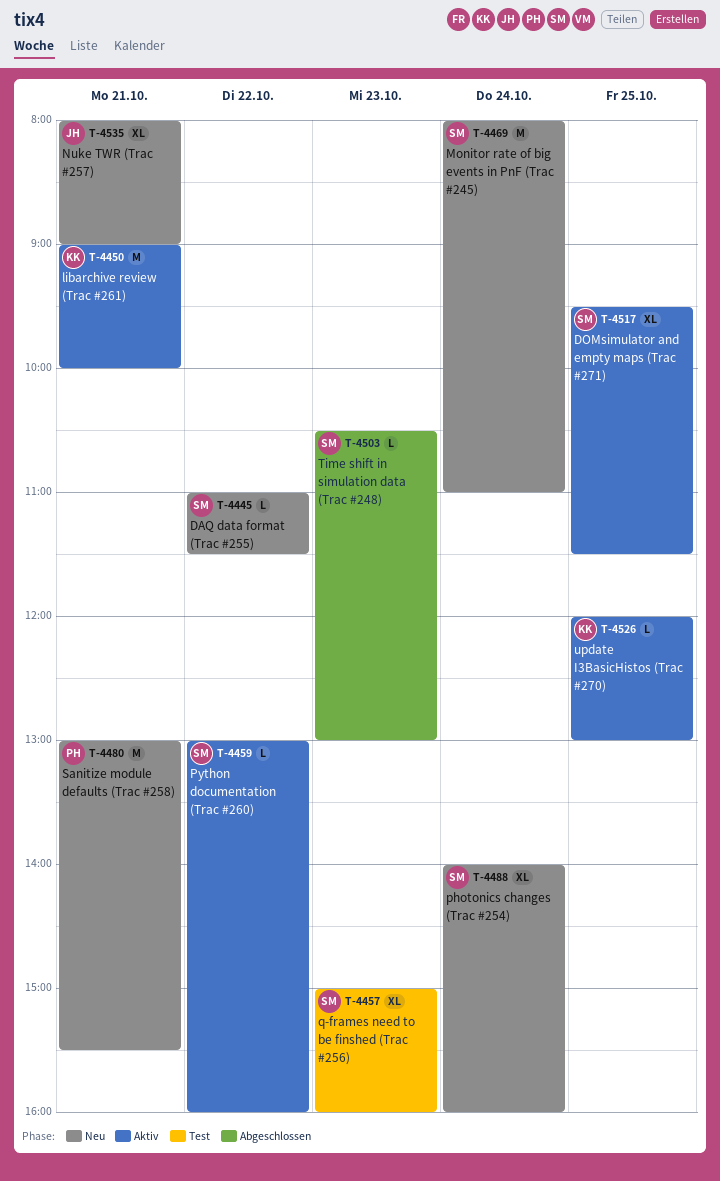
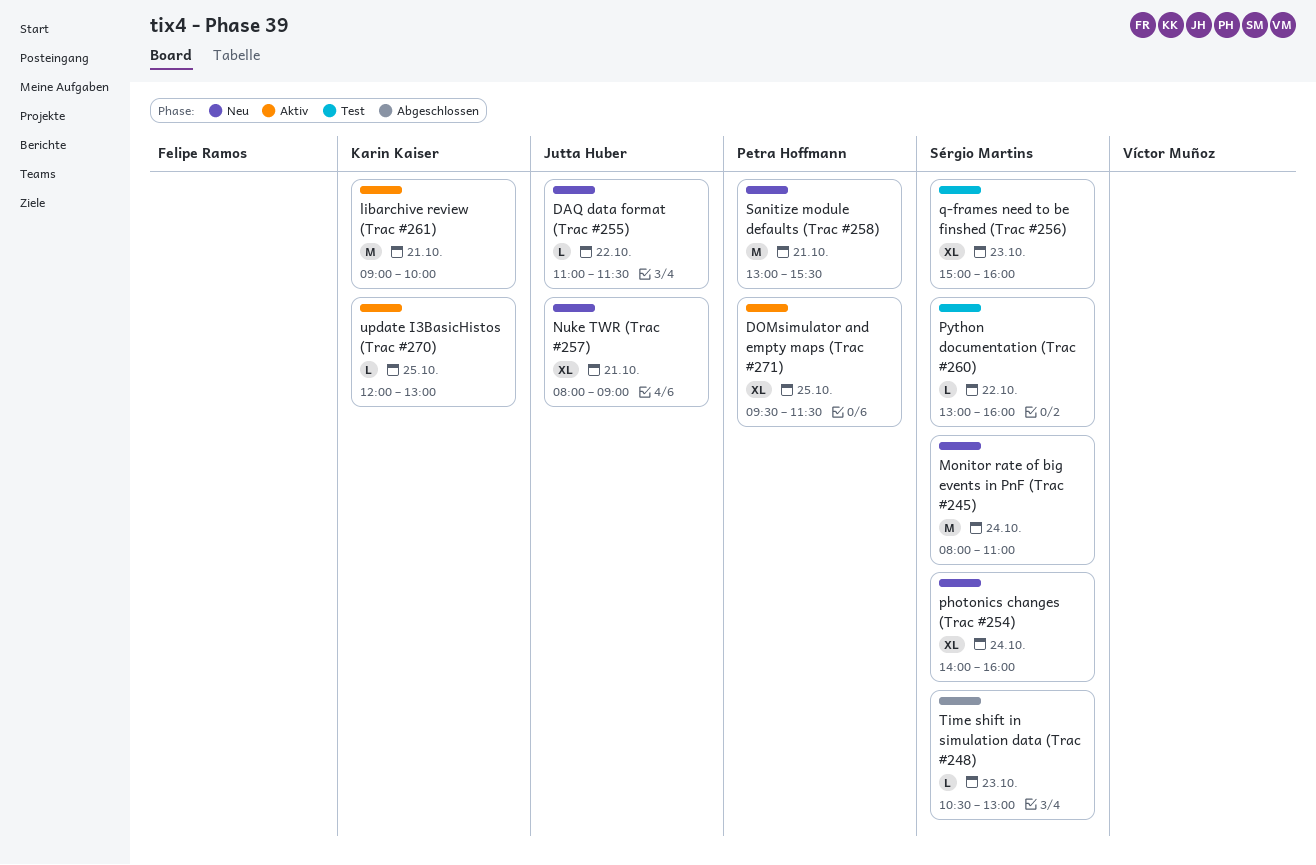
DAQ data format (Trac #255), owner: Sérgio Martins -> Jutta Huber
DOMsimulator and empty maps (Trac #271), owner: Sérgio Martins -> Petra Hoffmann
Python documentation (Trac #260), status: Aktiv -> Test

